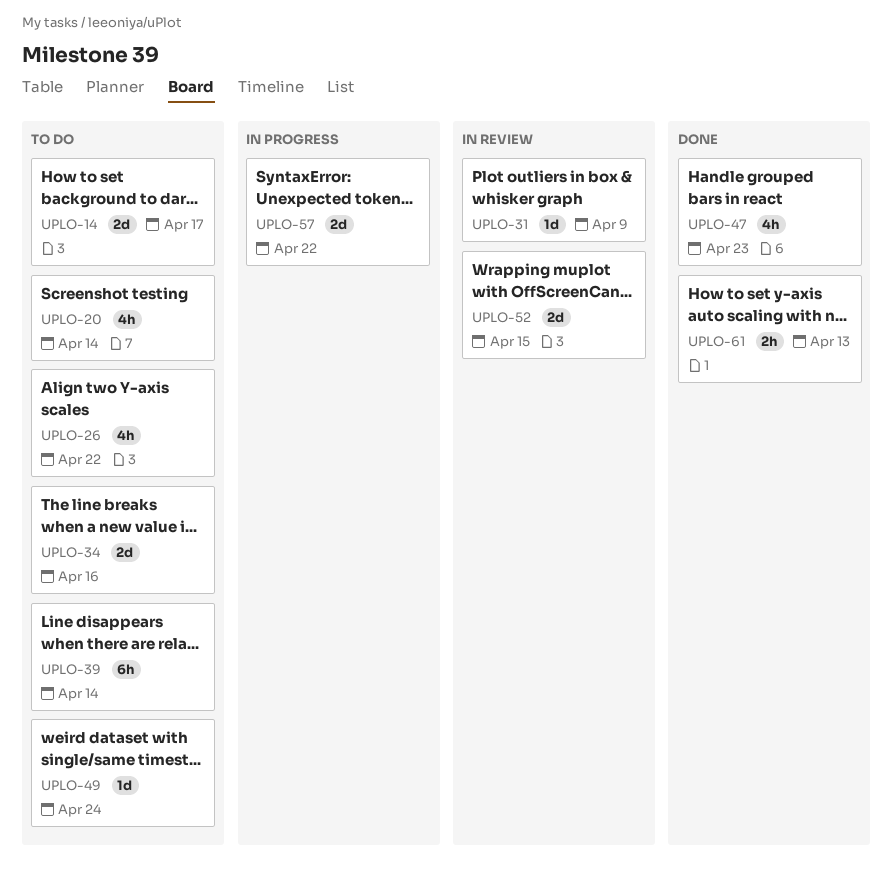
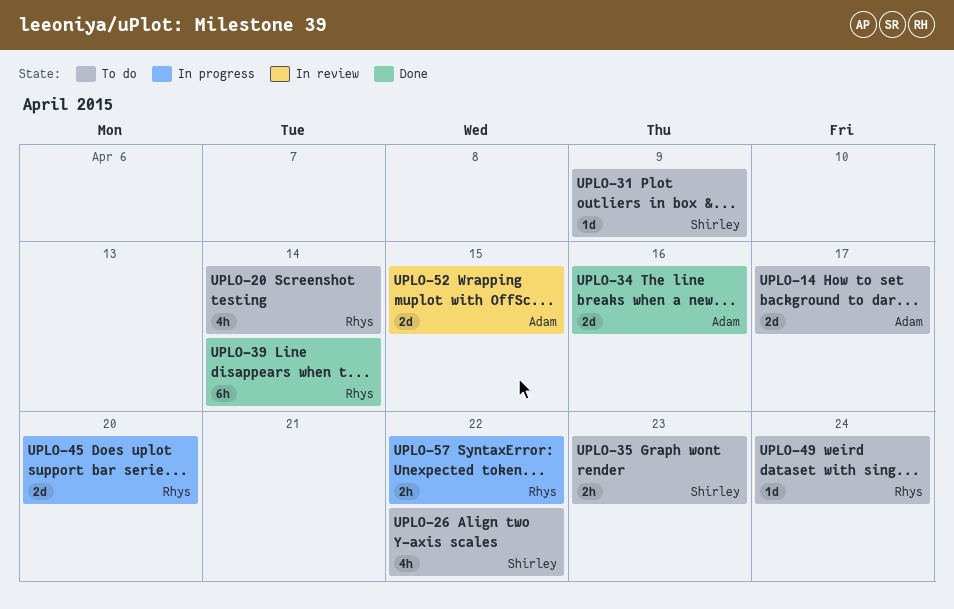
UPLO-31, status: In review -> To do
UPLO-34, status: To do -> Done
UPLO-35: none -> present
UPLO-39, status: To do -> Done
UPLO-45: none -> present
UPLO-47: present -> none
UPLO-57, estimate: 2d -> 2h
UPLO-61: present -> none

